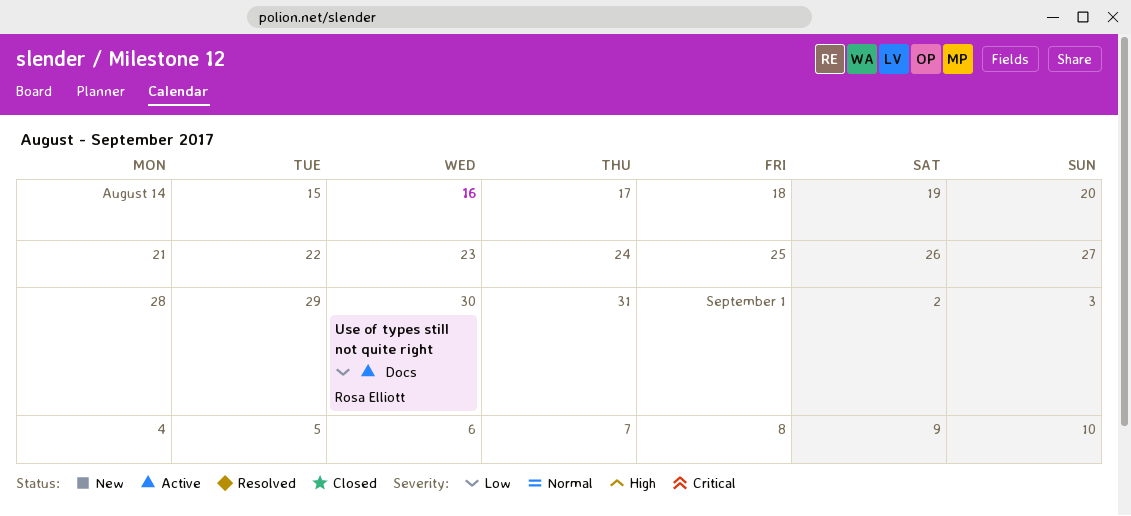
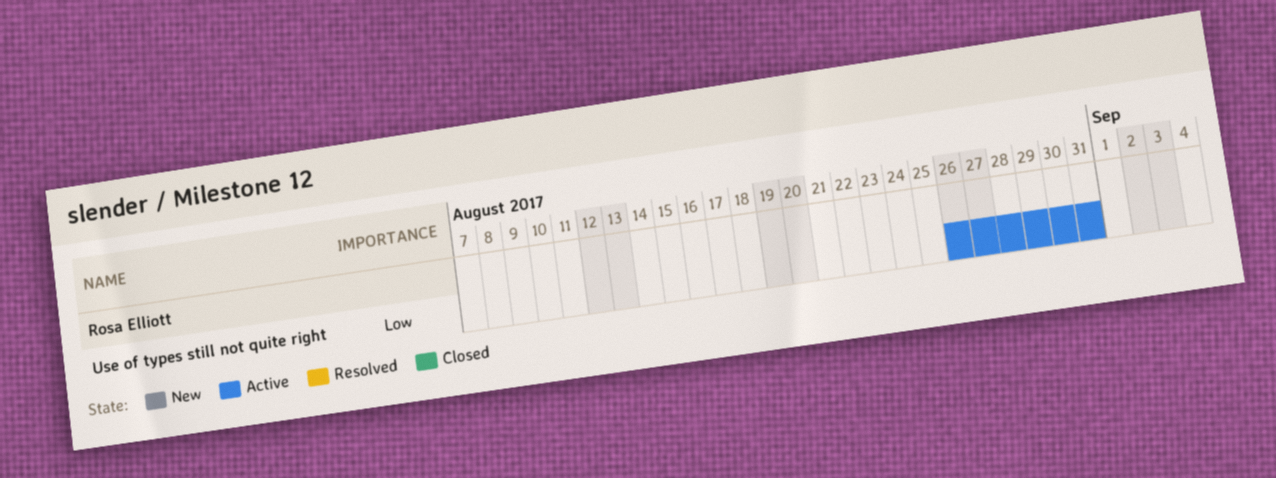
Use of types still not quite right, due: Aug 30 -> Aug 31

